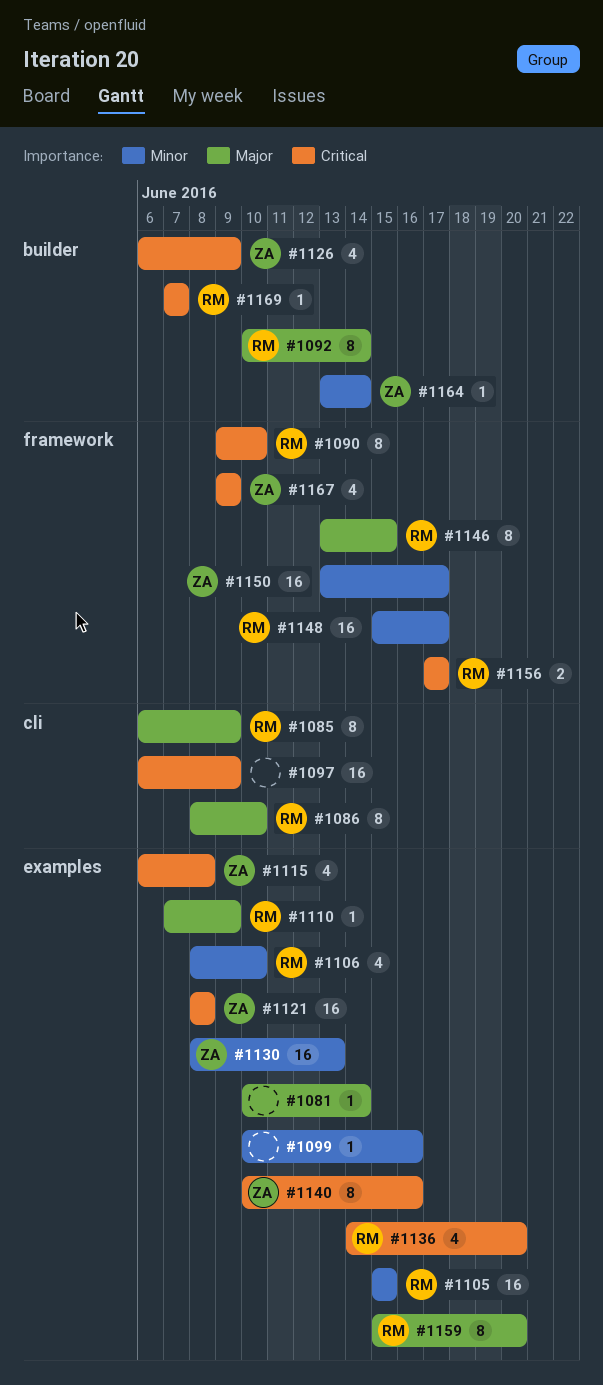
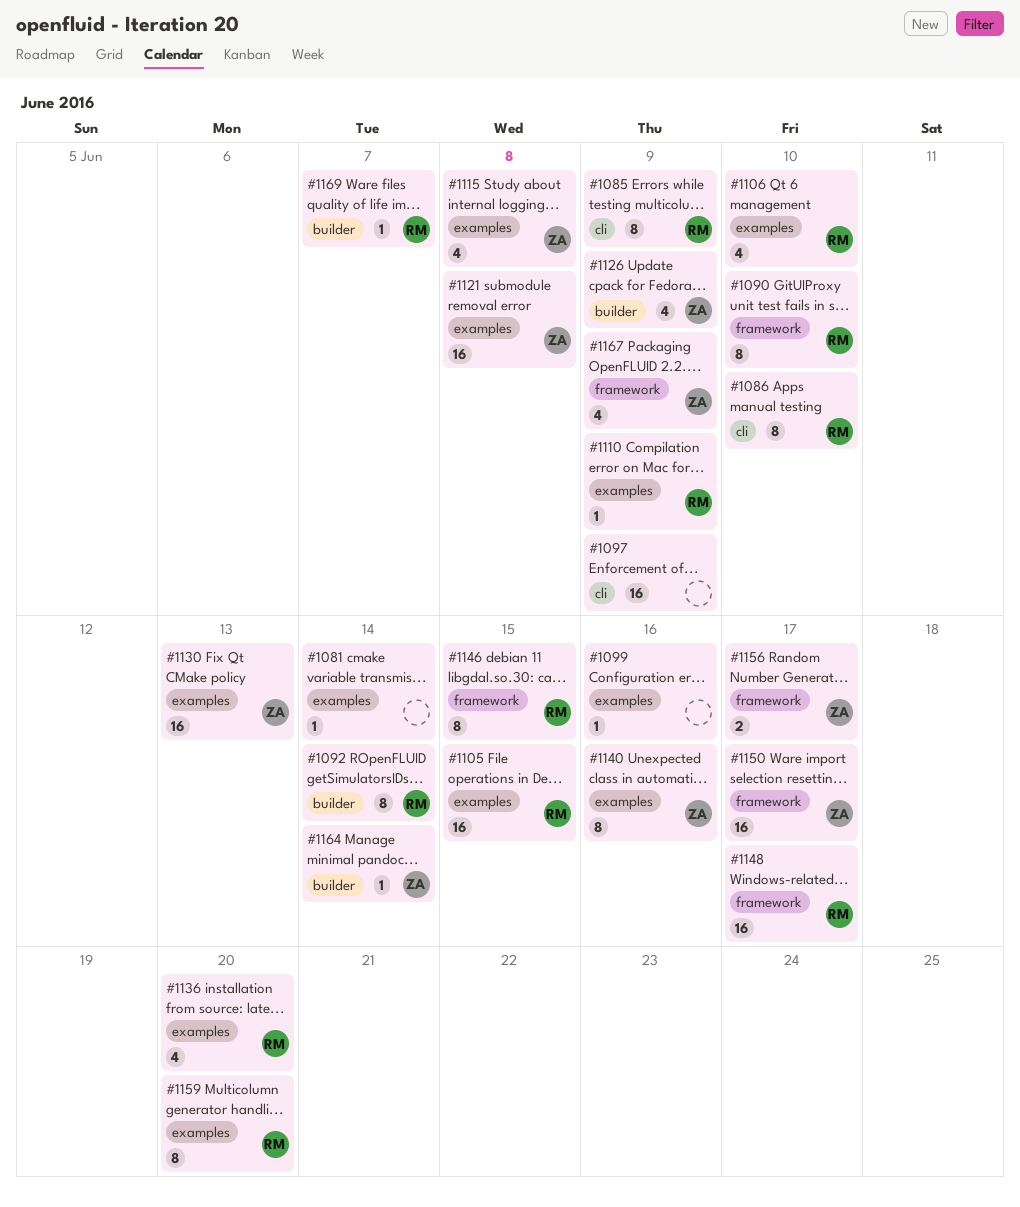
#1156, owner: RM -> ZA

